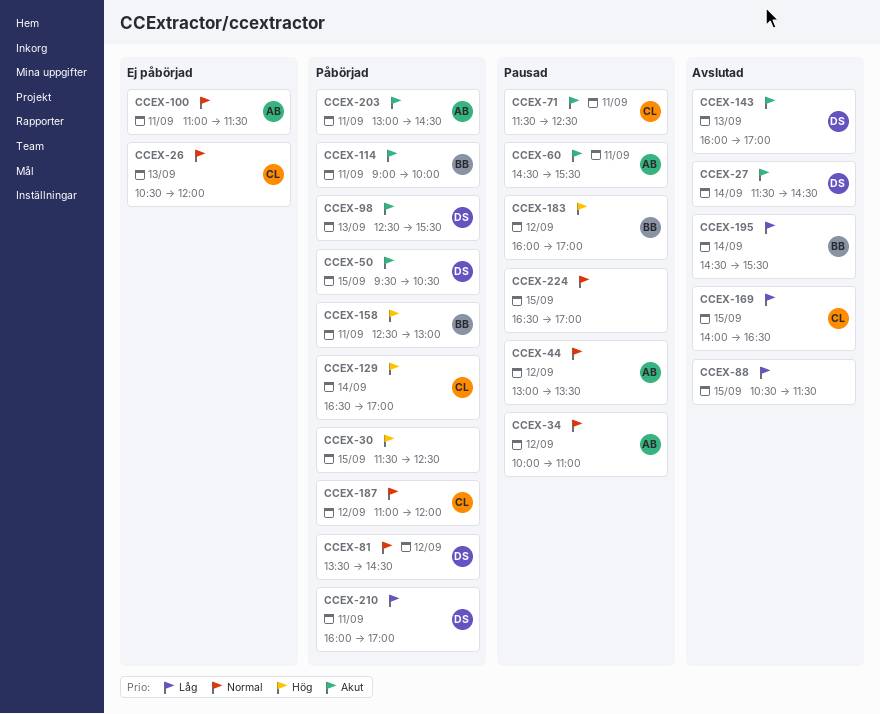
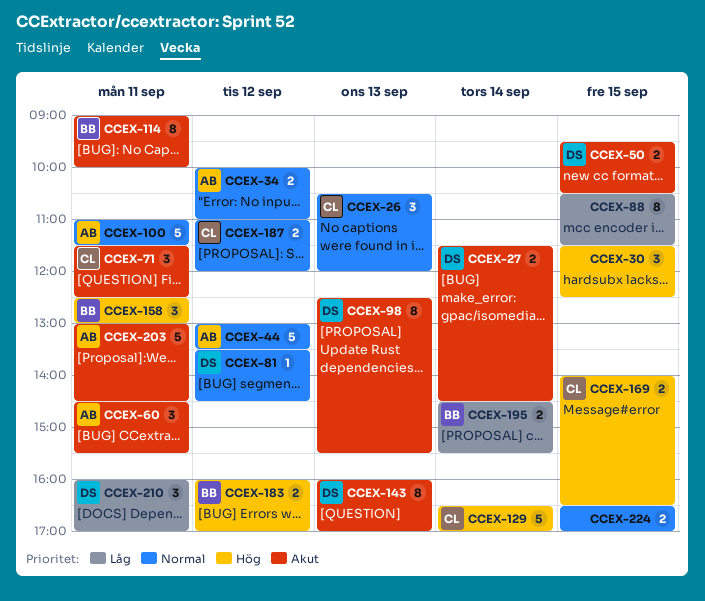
CCEX-169, priority: Låg -> Hög

